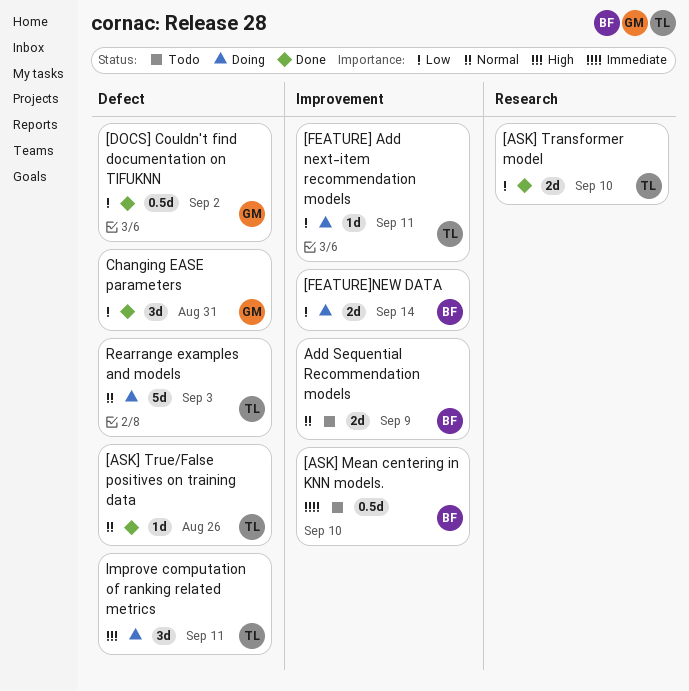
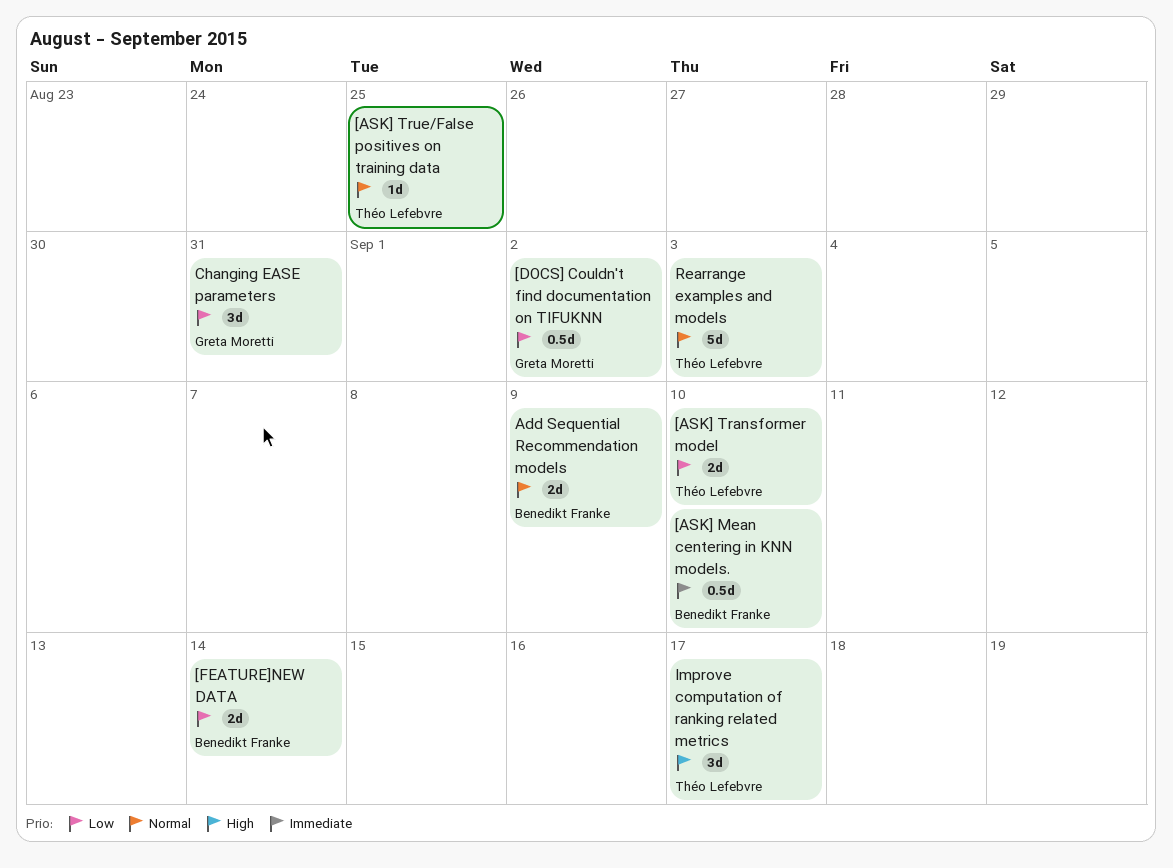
[ASK] True/False positives on training data, due: Aug 26 -> Aug 25
[FEATURE] Add next-item recommendation models: present -> none
Improve computation of ranking related metrics, due: Sep 11 -> Sep 17

